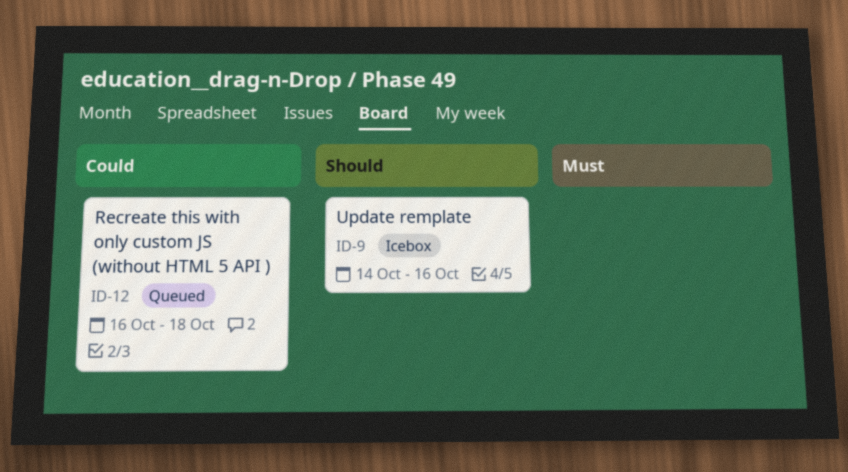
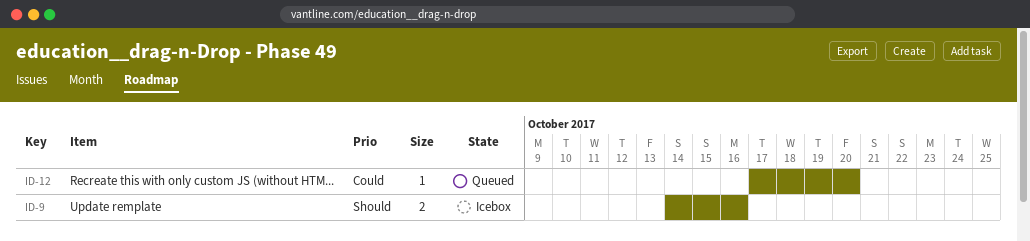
ID-12, start: Oct 16 -> Oct 17
ID-12, due: Oct 18 -> Oct 20

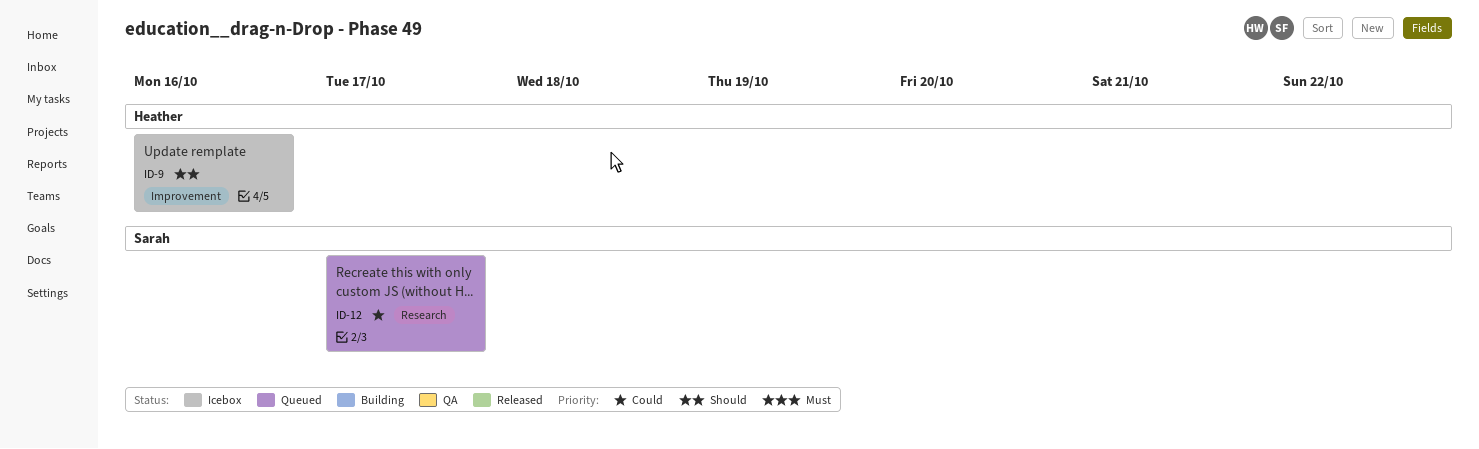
ID-12, due: Oct 20 -> Oct 17

